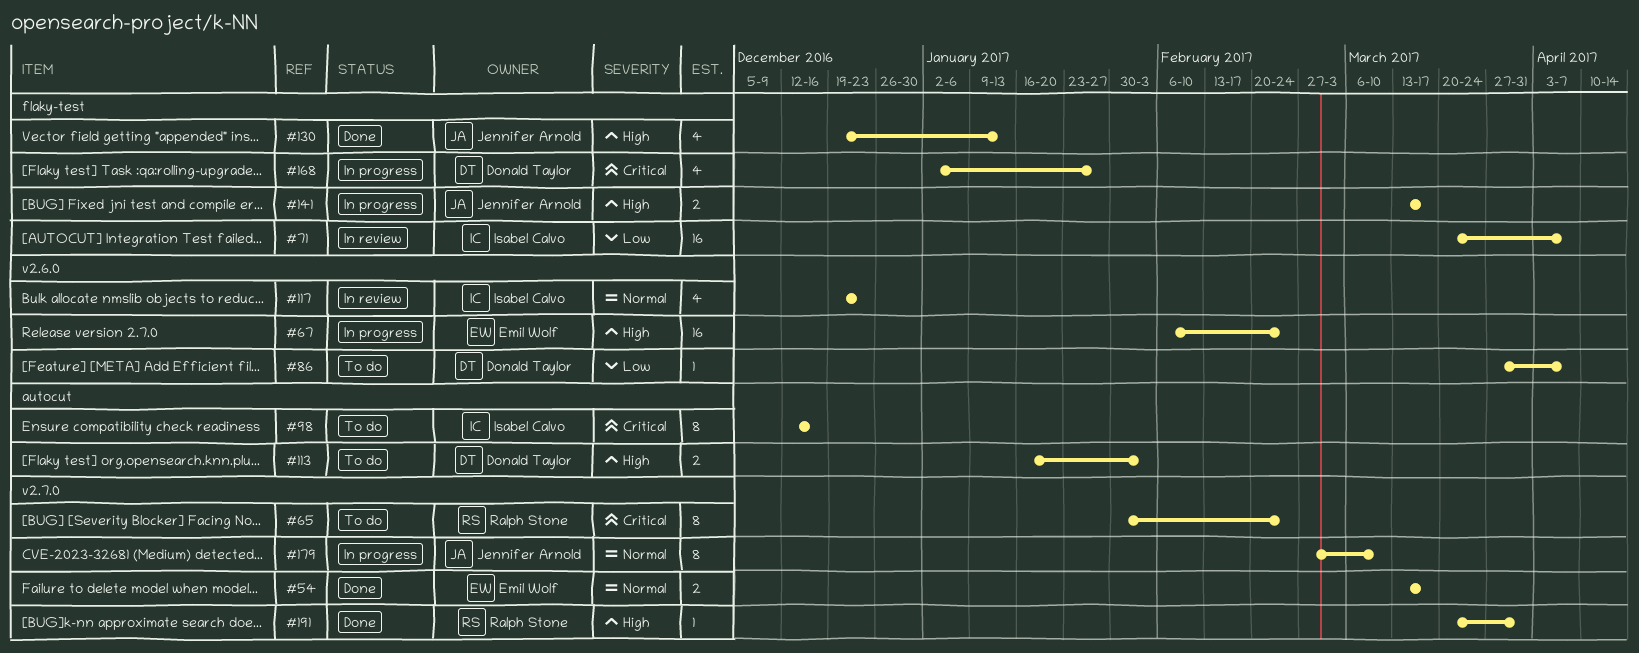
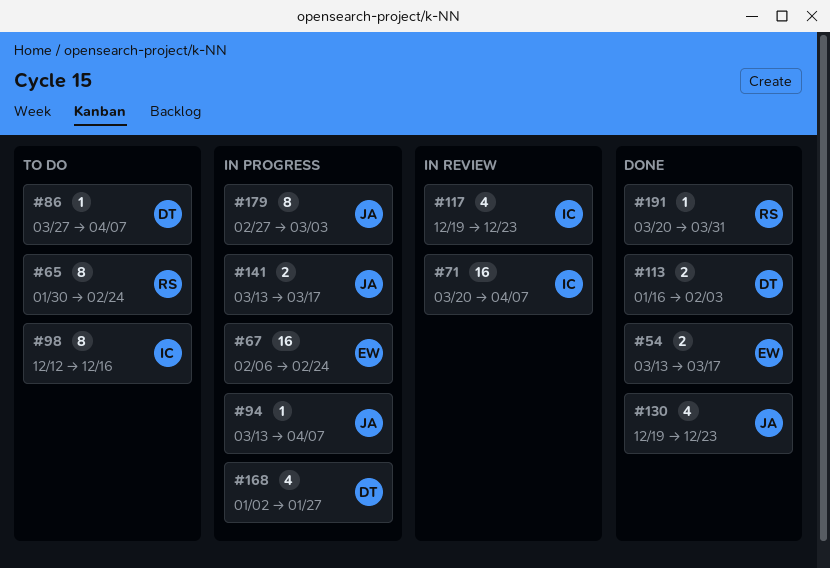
#94: none -> present
#113, status: To do -> Done
#130, due: Jan 13 -> Dec 23
#179, due: Mar 10 -> Mar 3

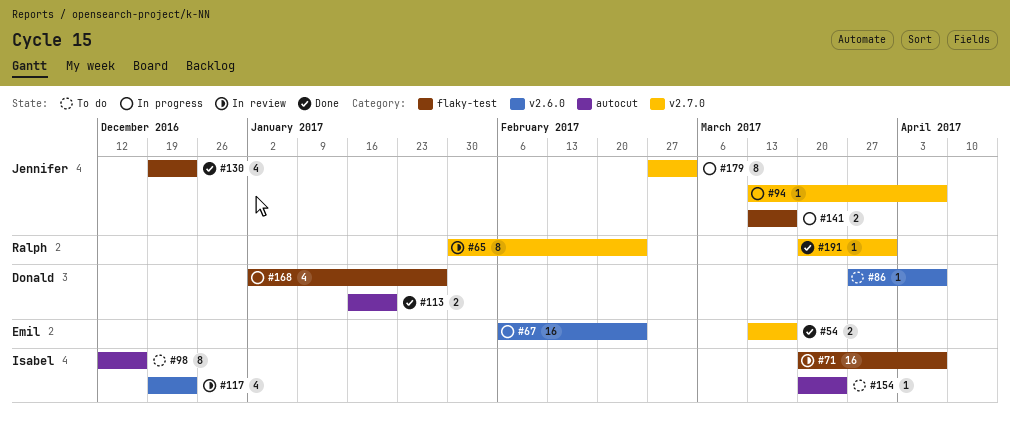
#65, status: To do -> In review
#113, due: Feb 3 -> Jan 20
#154: none -> present

